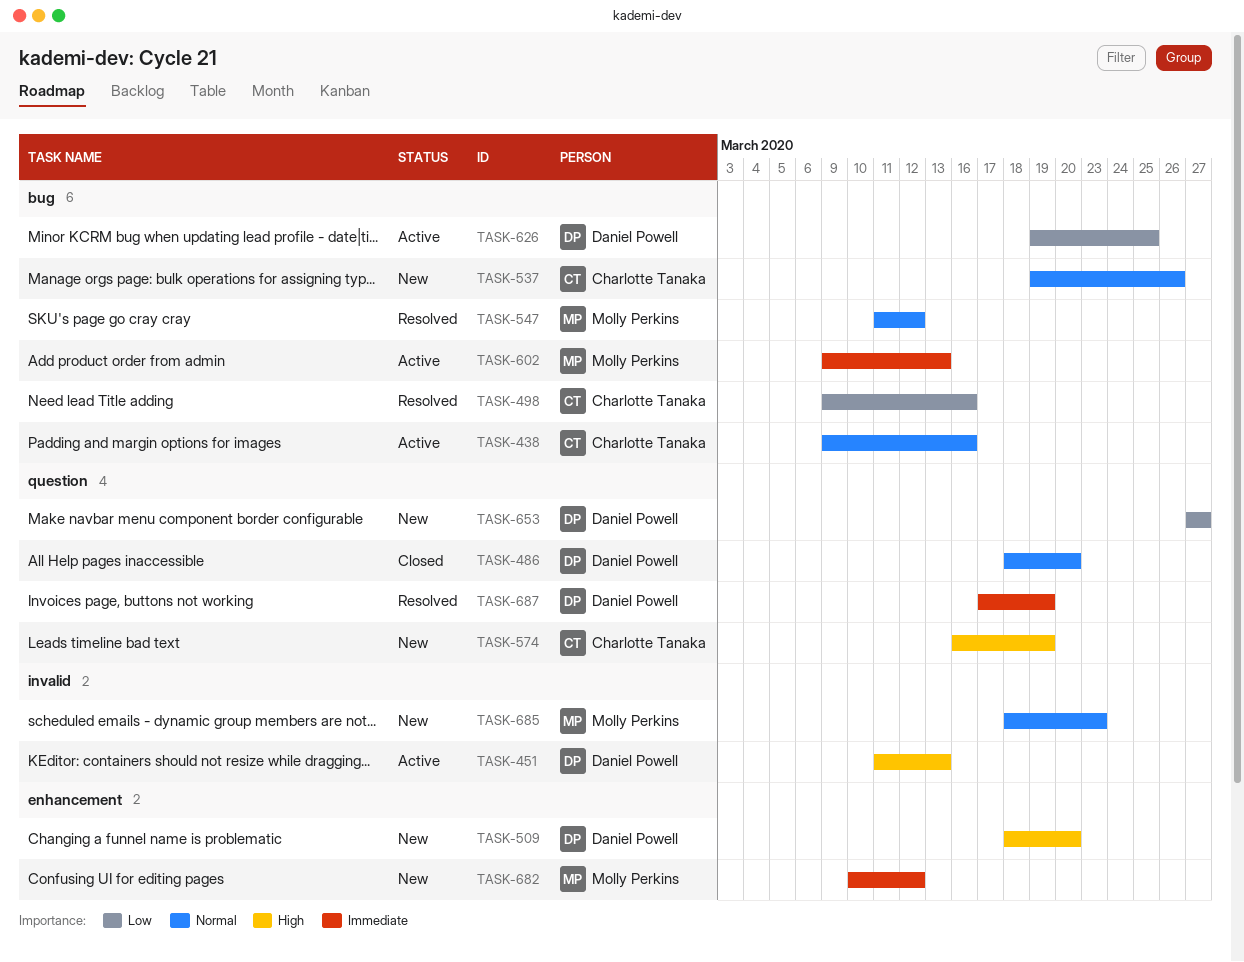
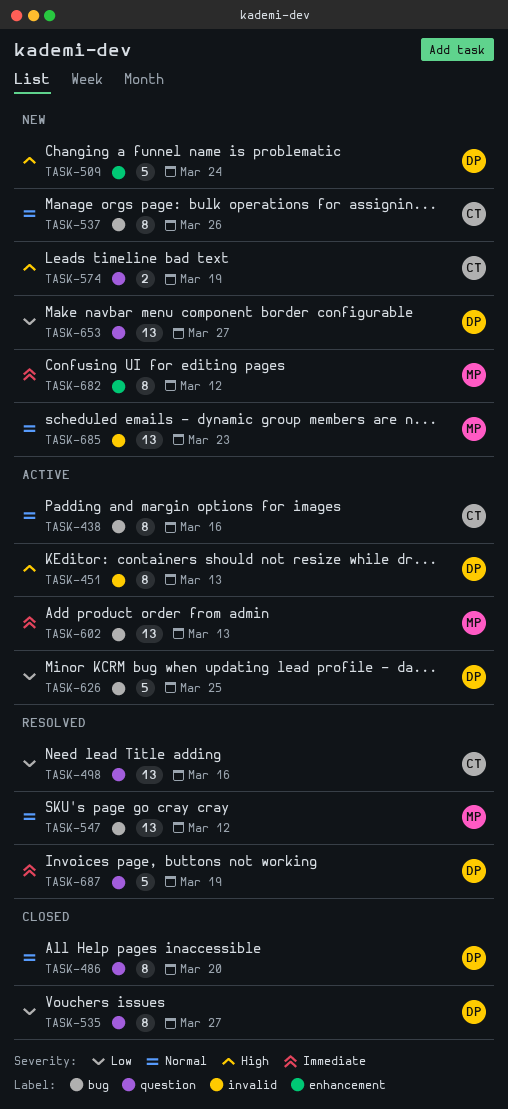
TASK-498, label: bug -> question
TASK-509, due: Mar 20 -> Mar 24
TASK-535: none -> present

